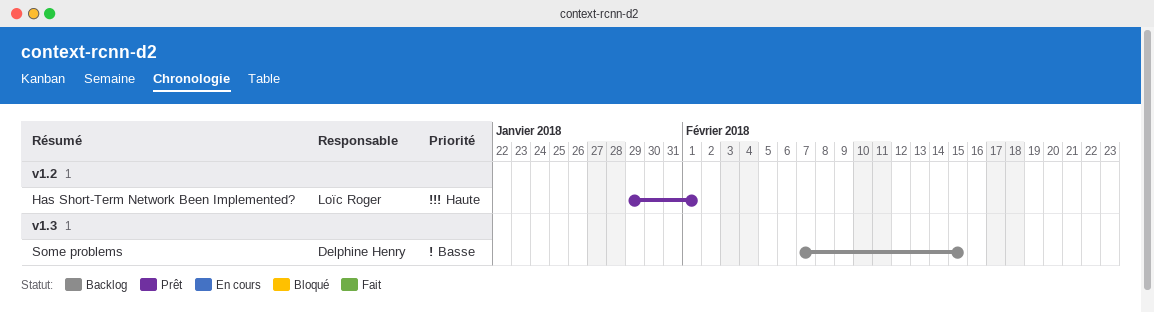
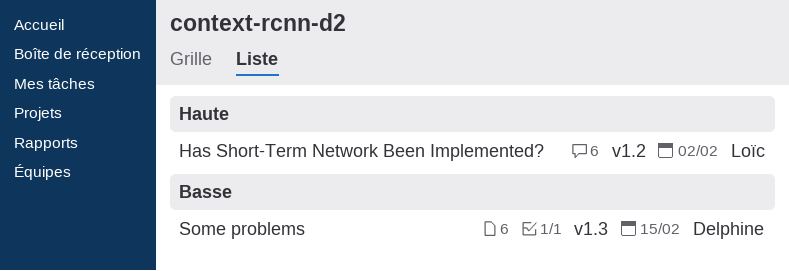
Has Short-Term Network Been Implemented?, due: Feb 1 -> Feb 2

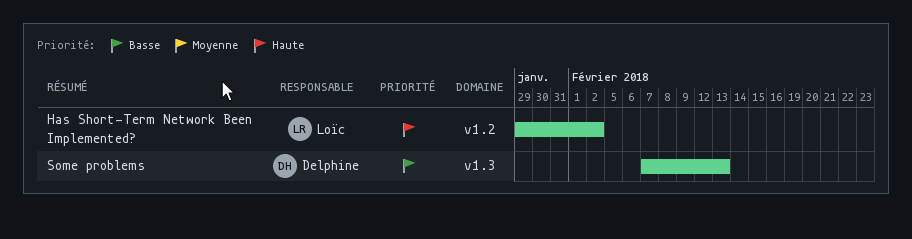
Some problems, due: Feb 15 -> Feb 13

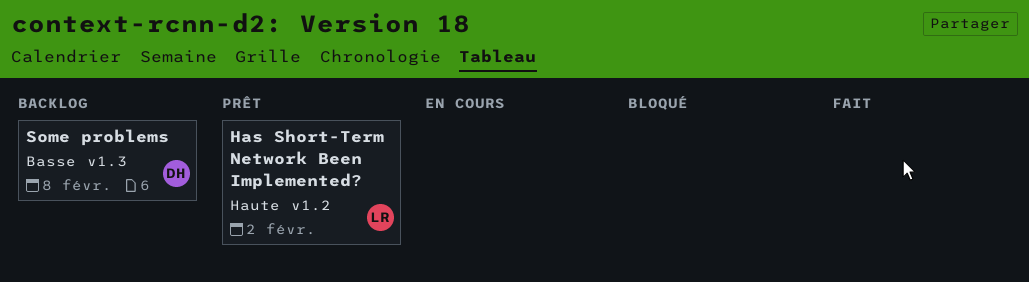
Some problems, due: Feb 13 -> Feb 8

